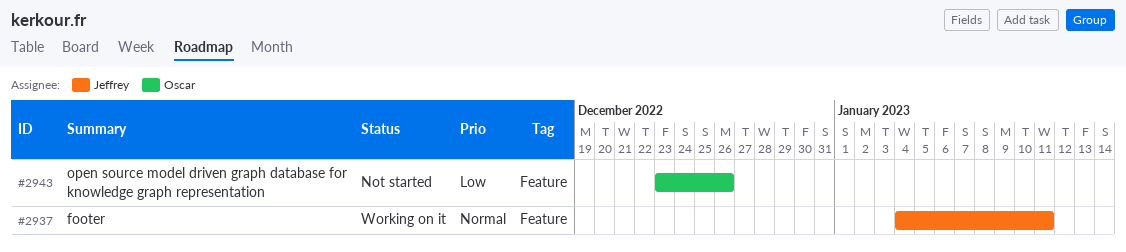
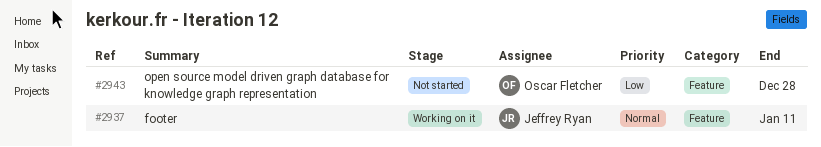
#2943, due: Dec 26 -> Dec 28

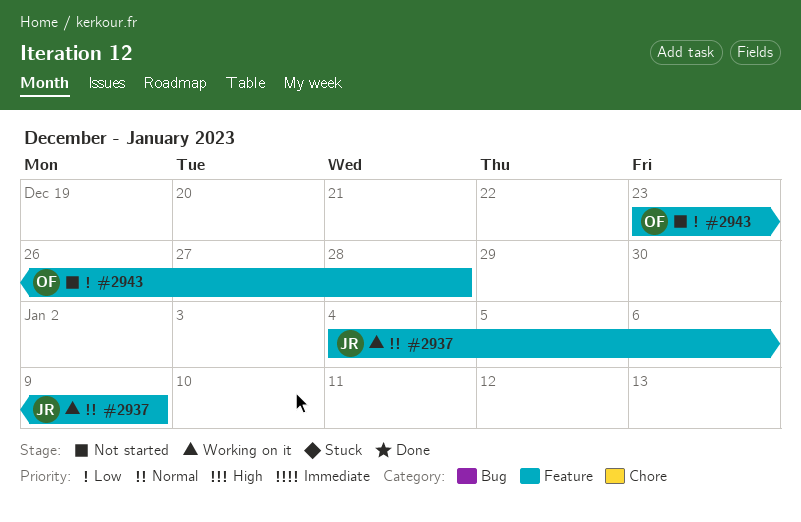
#2937, due: Jan 11 -> Jan 9

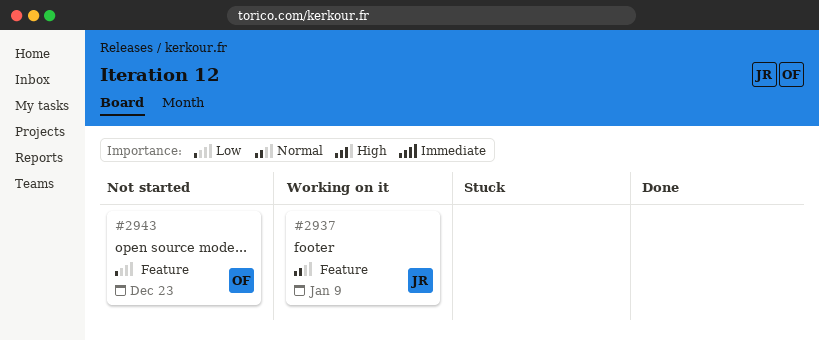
#2943, due: Dec 28 -> Dec 23

